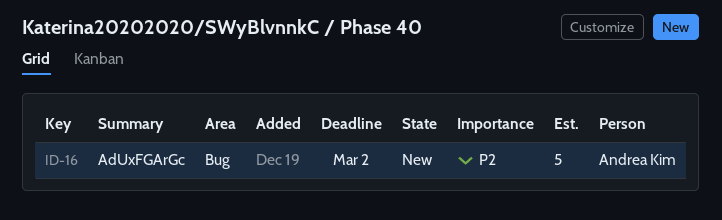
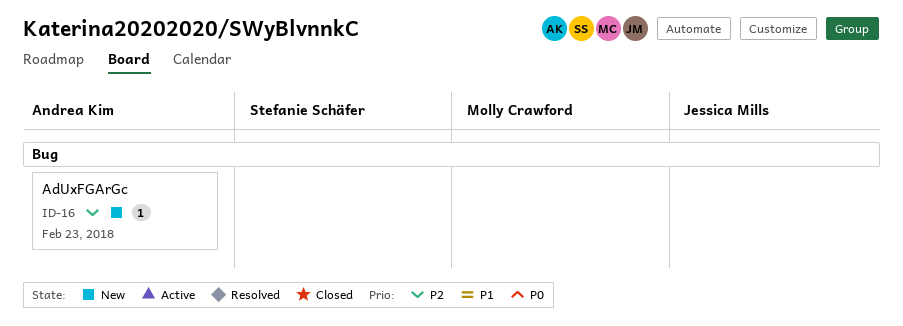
ID-16, estimate: 5 -> 1
ID-16, due: Mar 2 -> Feb 23

